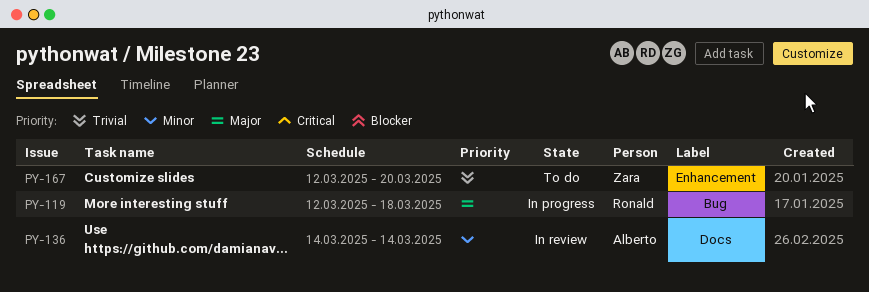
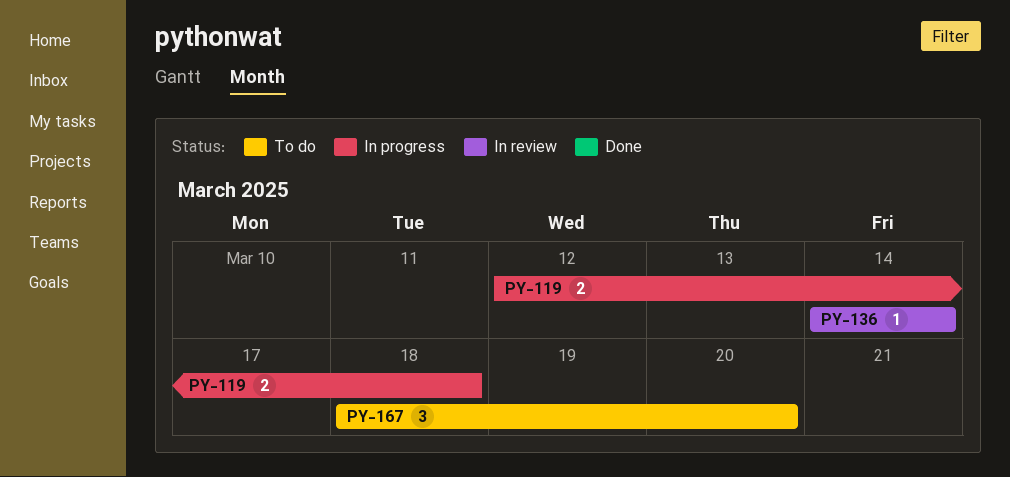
PY-167, start: Mar 12 -> Mar 18

